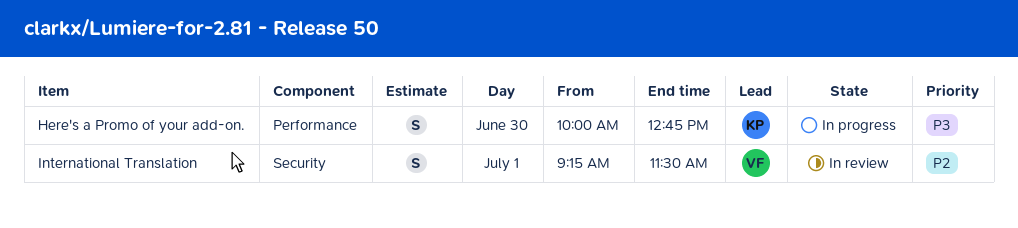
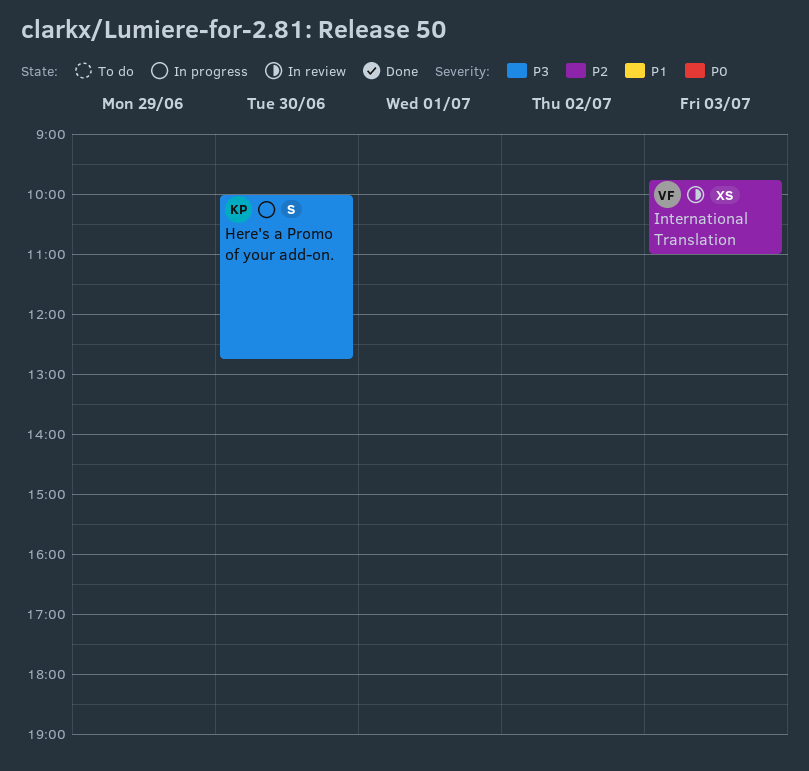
International Translation, estimate: S -> XS
International Translation, day: Jul 1 -> Jul 3
International Translation, begins: 09:15 -> 09:45
International Translation, ends: 11:30 -> 11:00

